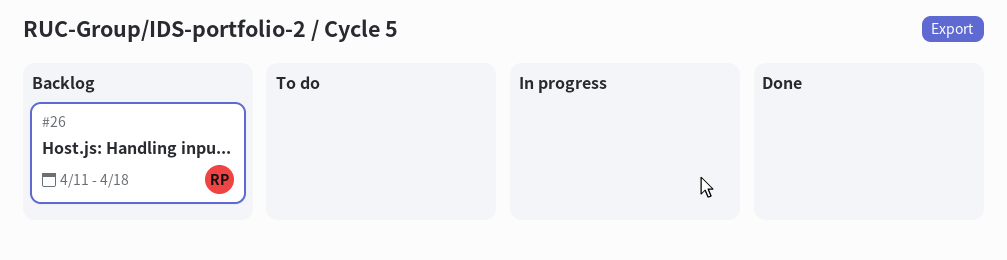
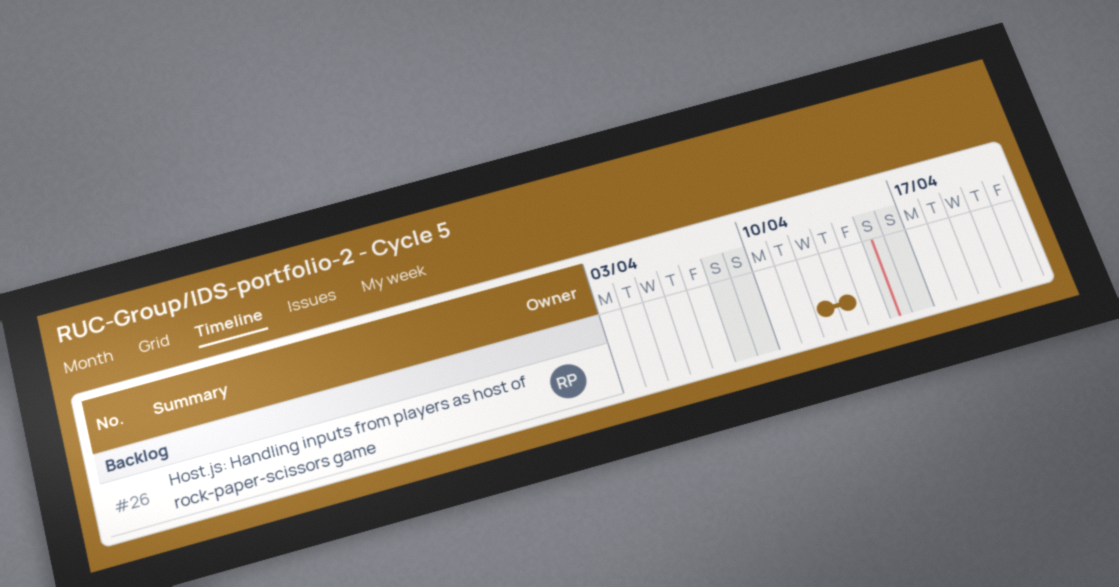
#26, start: Apr 11 -> Apr 12
#26, due: Apr 18 -> Apr 13

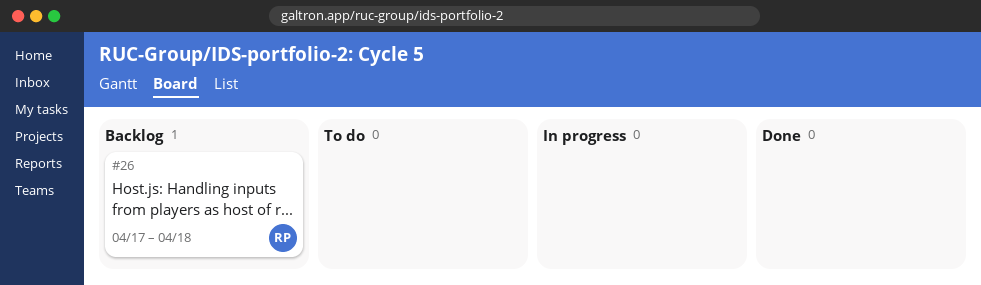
#26, start: Apr 12 -> Apr 17
#26, due: Apr 13 -> Apr 18

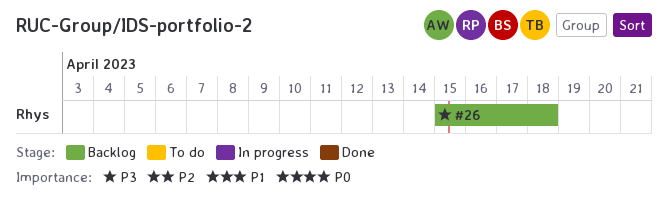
#26, start: Apr 17 -> Apr 15

